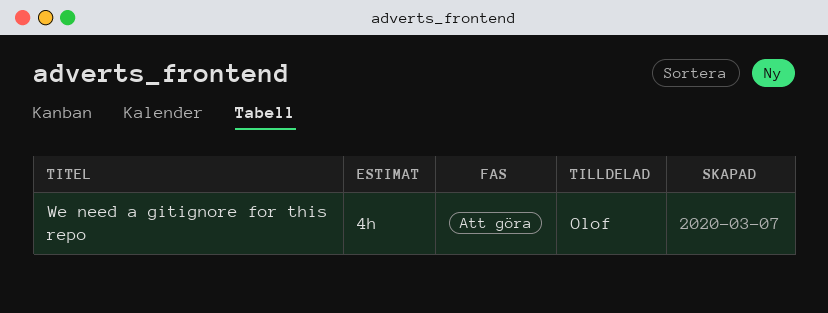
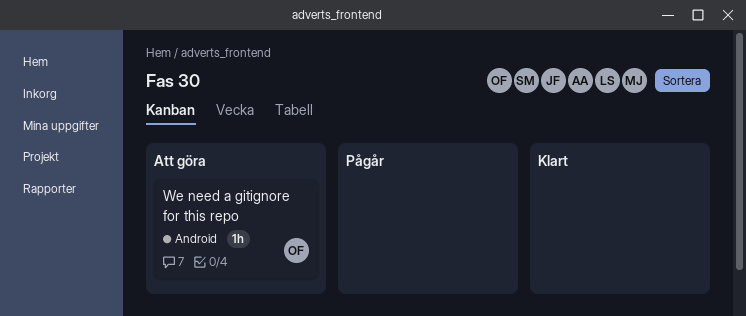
We need a gitignore for this repo, estimate: 4h -> 1h

